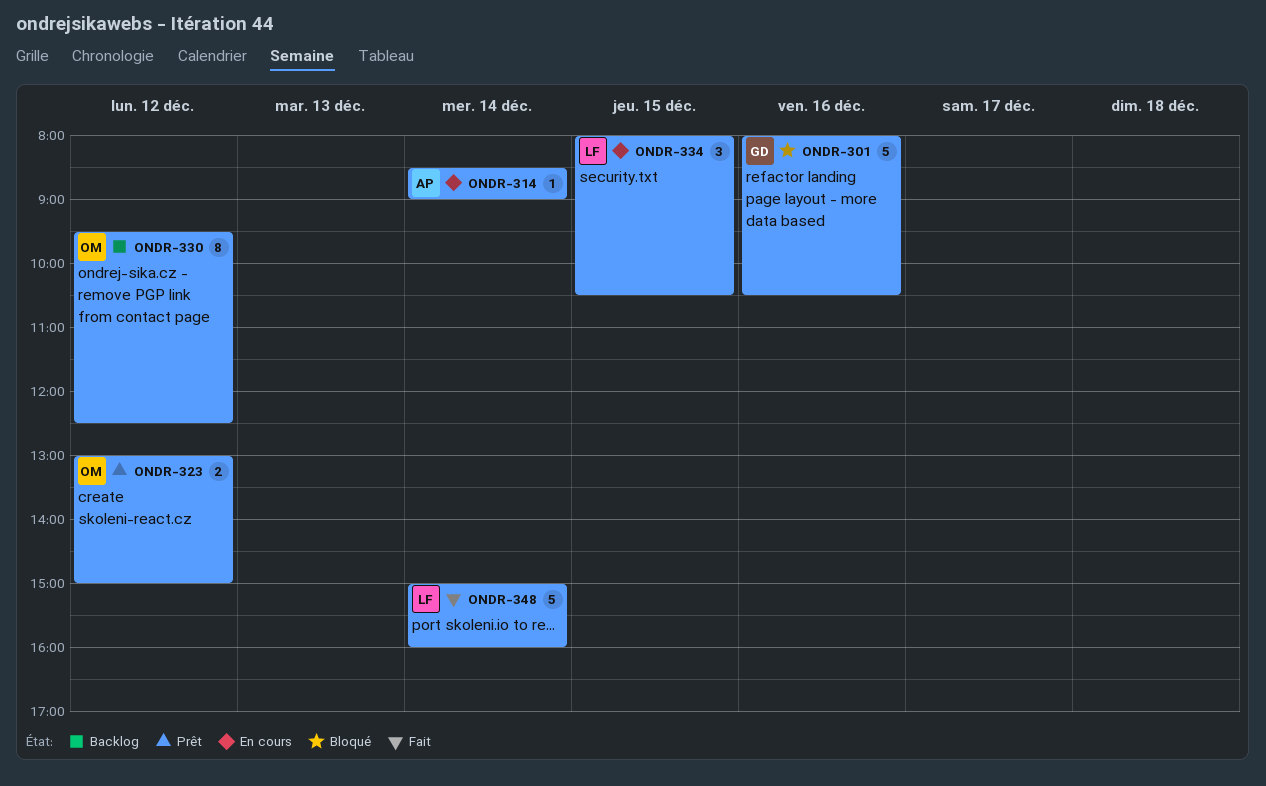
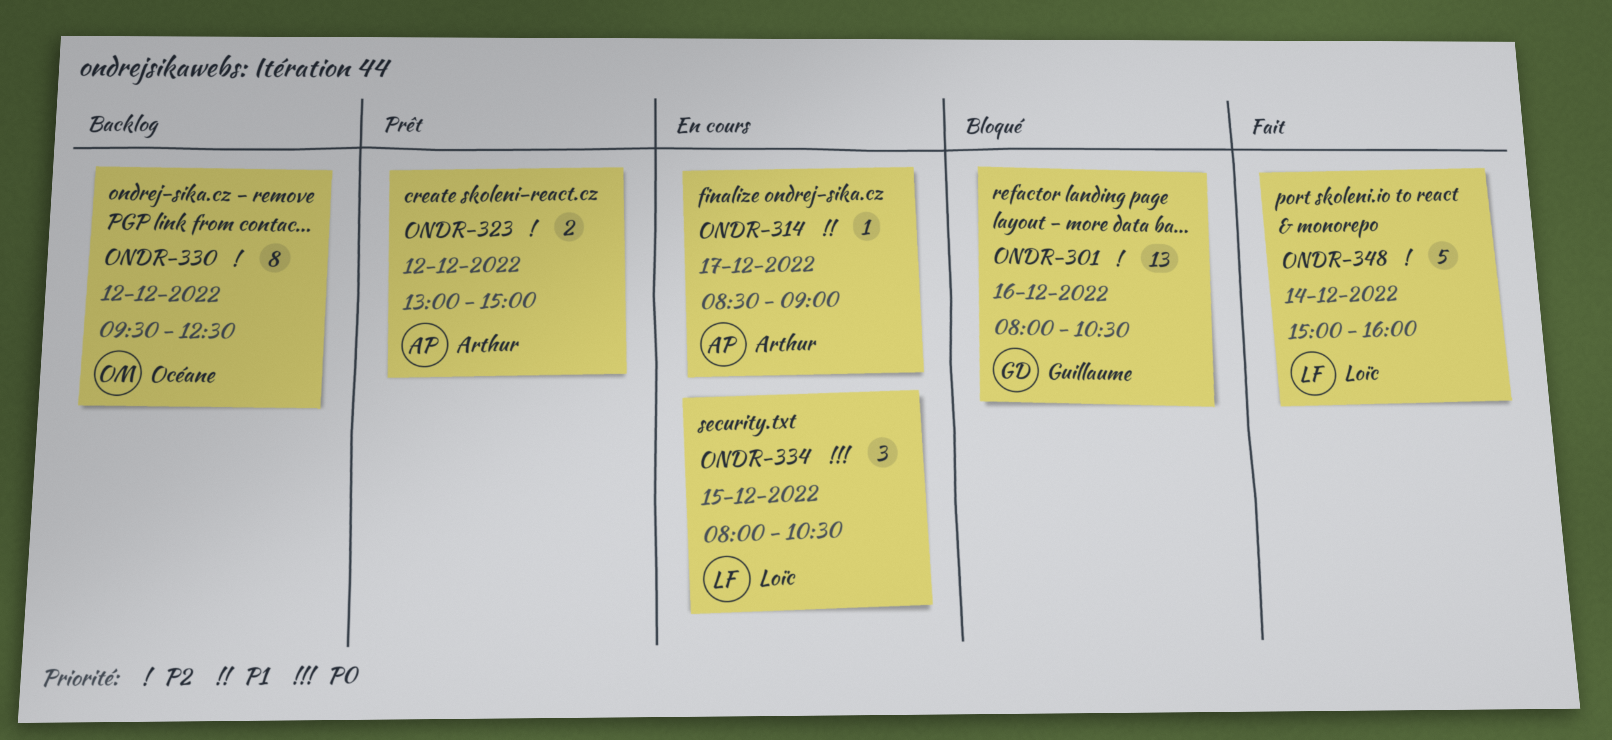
ONDR-301, estimate: 5 -> 13
ONDR-314, day: Dec 14 -> Dec 17
ONDR-323, owner: Océane -> Arthur

